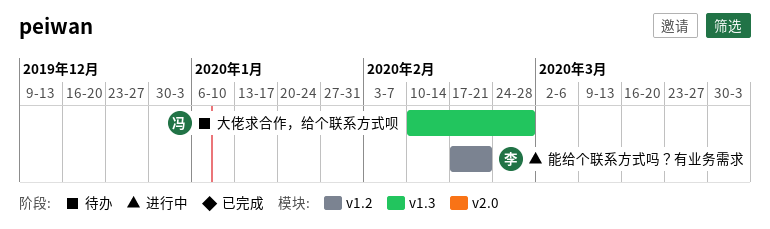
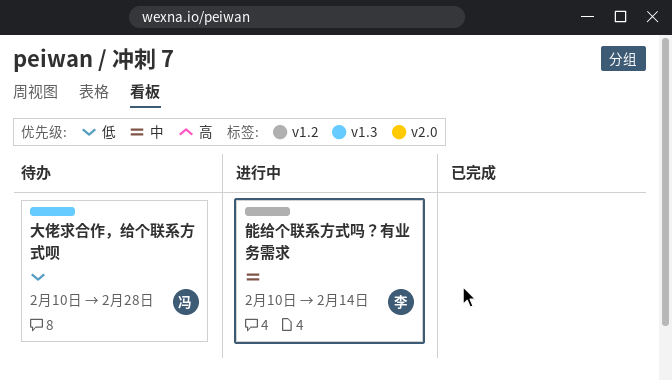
能给个联系方式吗？有业务需求, start: Feb 17 -> Feb 10
能给个联系方式吗？有业务需求, due: Feb 21 -> Feb 14

